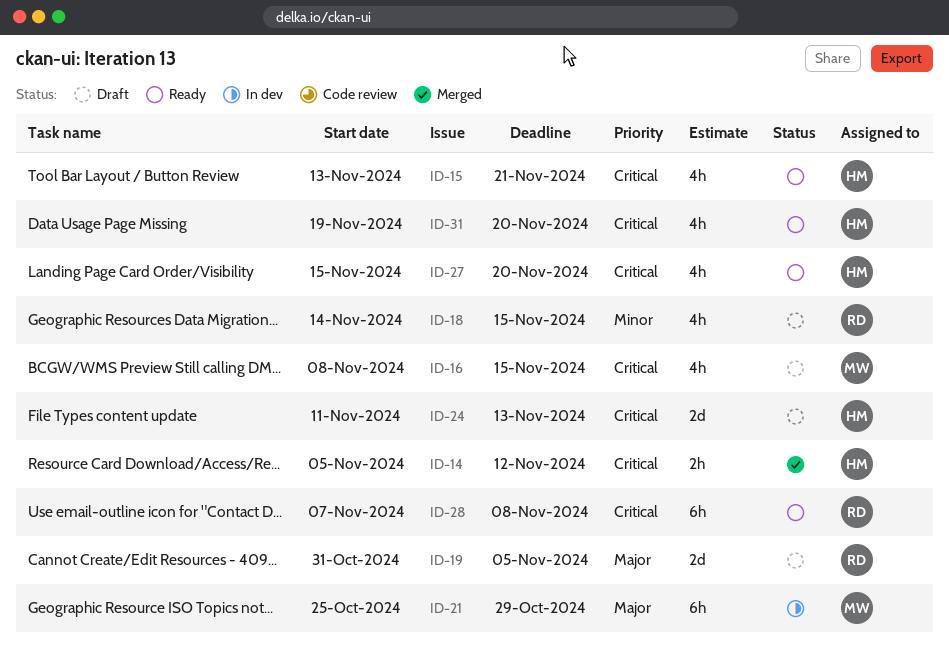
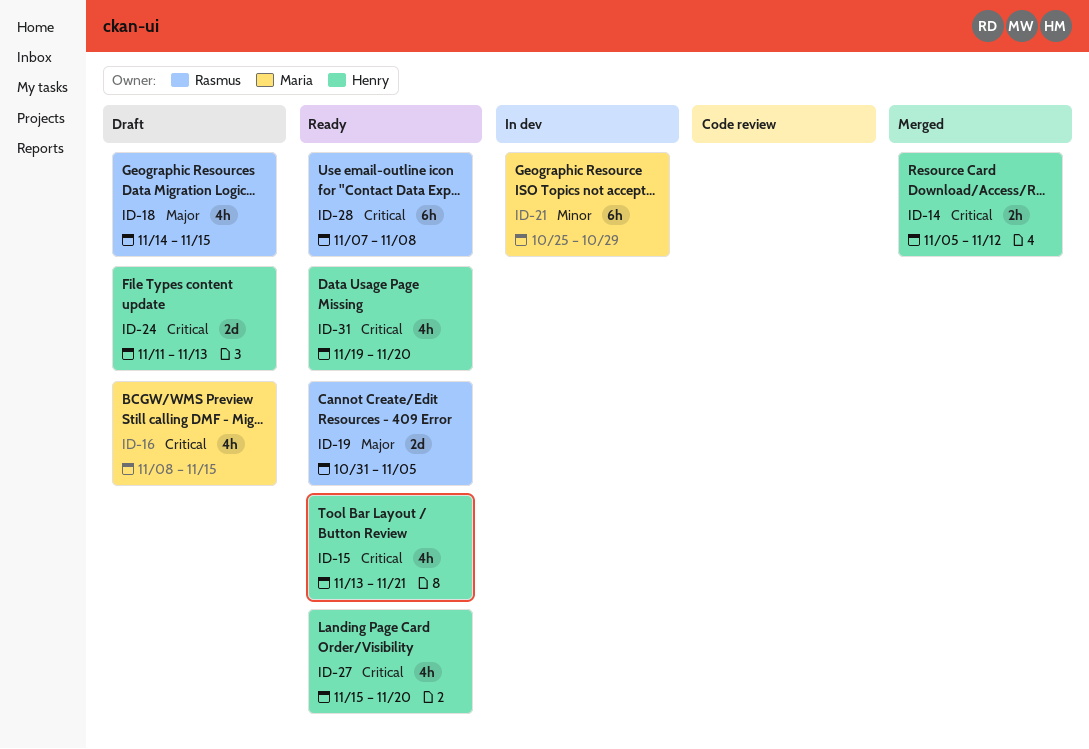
ID-18, priority: Minor -> Major
ID-19, status: Draft -> Ready
ID-21, priority: Major -> Minor

